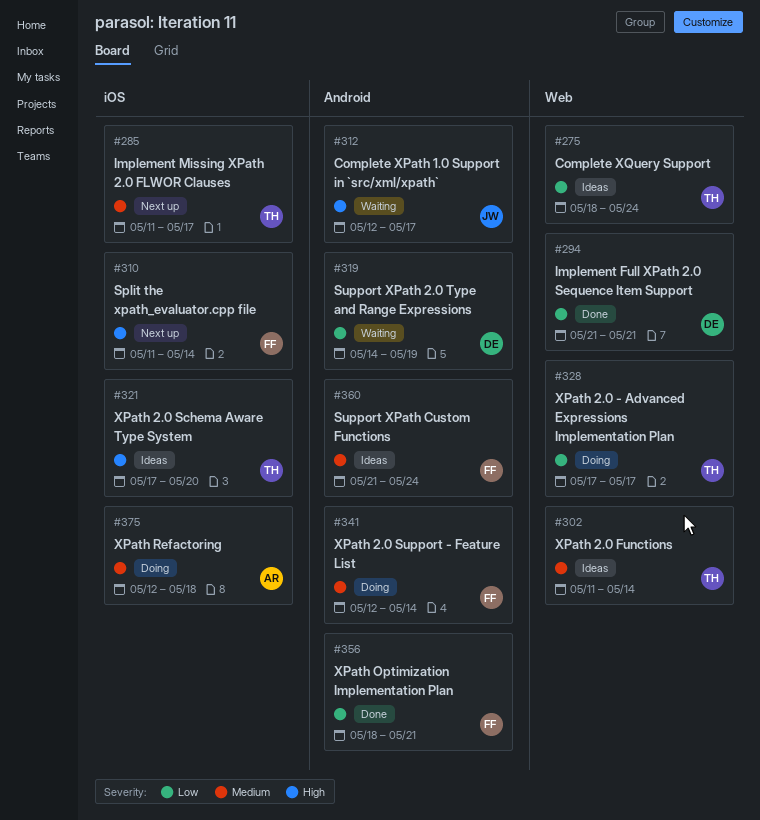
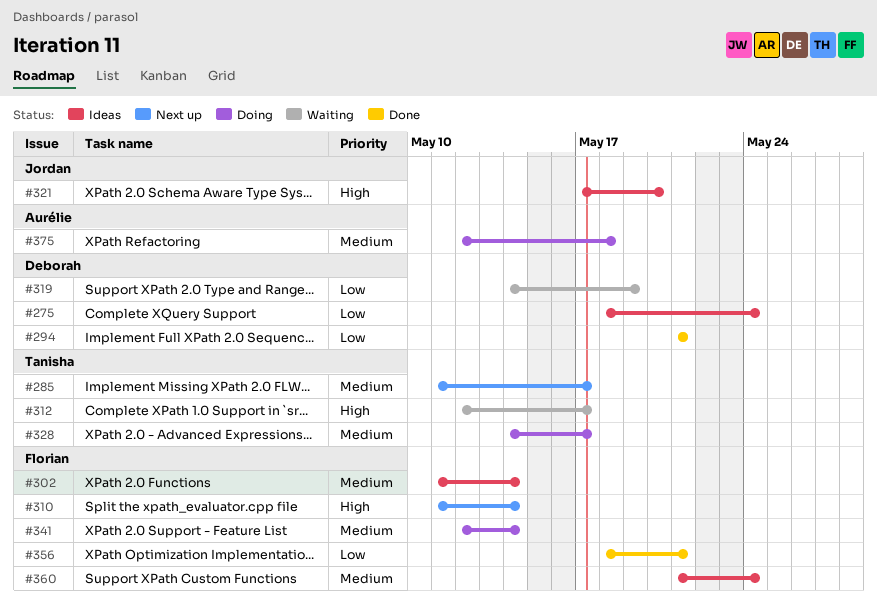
#275, owner: Tanisha -> Deborah
#302, owner: Tanisha -> Florian
#312, owner: Jordan -> Tanisha
#321, owner: Tanisha -> Jordan
#328, priority: Low -> Medium
#328, start: May 17 -> May 14

